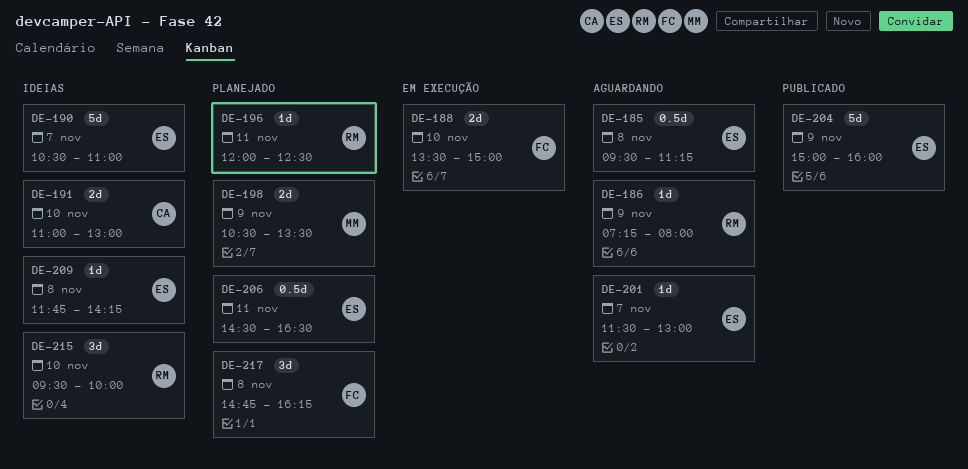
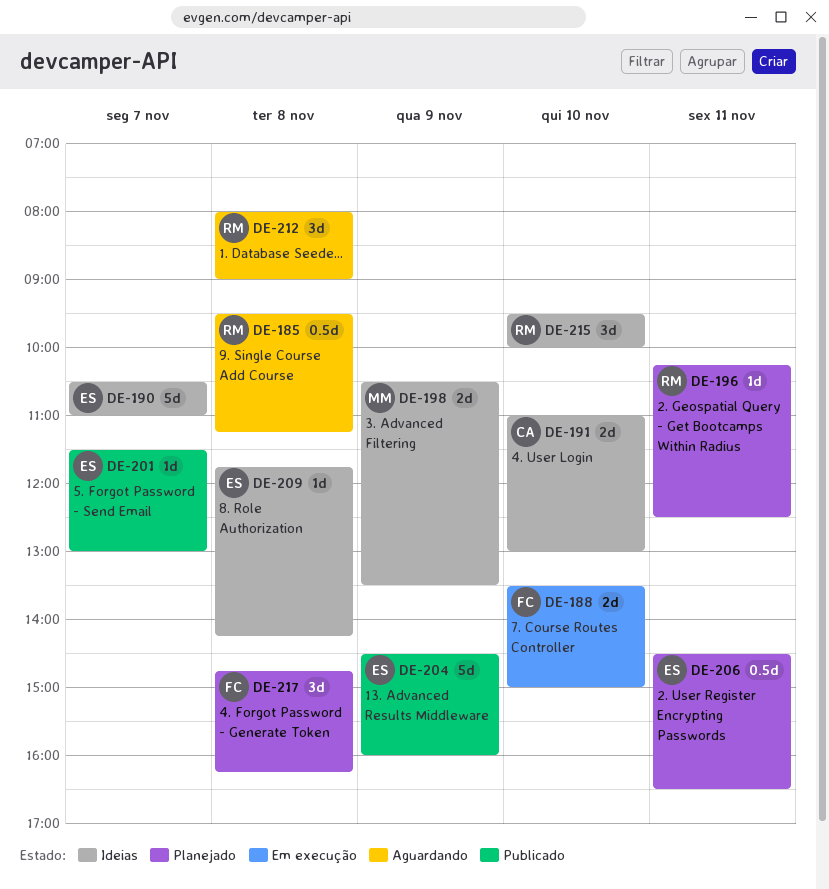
DE-185, owner: ES -> RM
DE-186: present -> none
DE-196, begins: 12:00 -> 10:15
DE-198, status: Planejado -> Ideias
DE-201, status: Aguardando -> Publicado
DE-204, begins: 15:00 -> 14:30
DE-212: none -> present

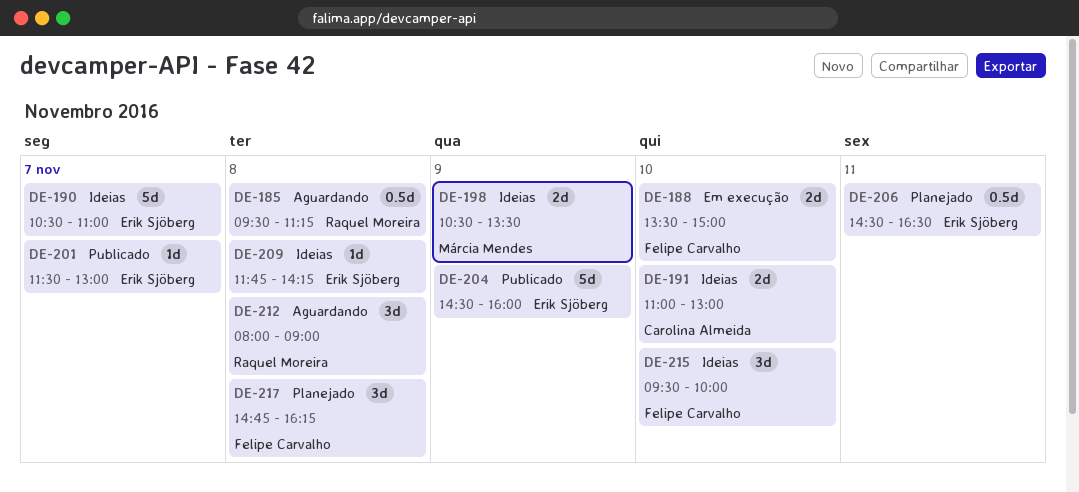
DE-196: present -> none
DE-215, owner: Raquel Moreira -> Felipe Carvalho

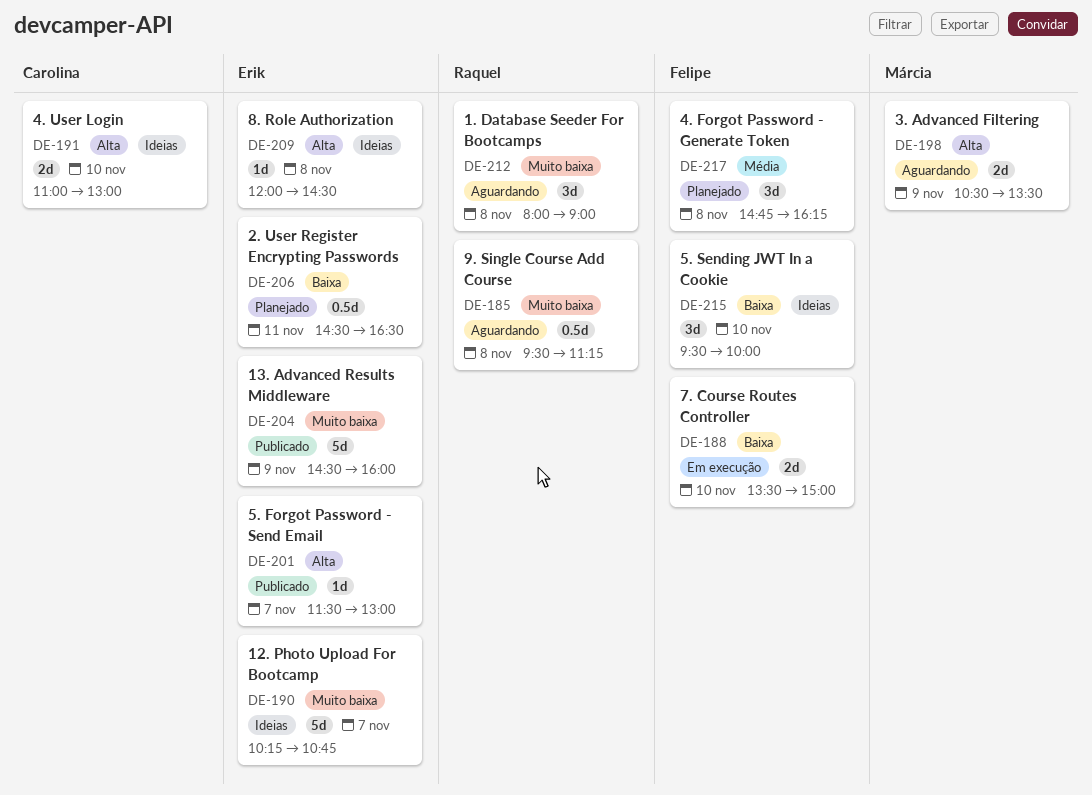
DE-190, begins: 10:30 -> 10:15
DE-190, ends: 11:00 -> 10:45
DE-198, status: Ideias -> Aguardando
DE-209, begins: 11:45 -> 12:00
DE-209, ends: 14:15 -> 14:30

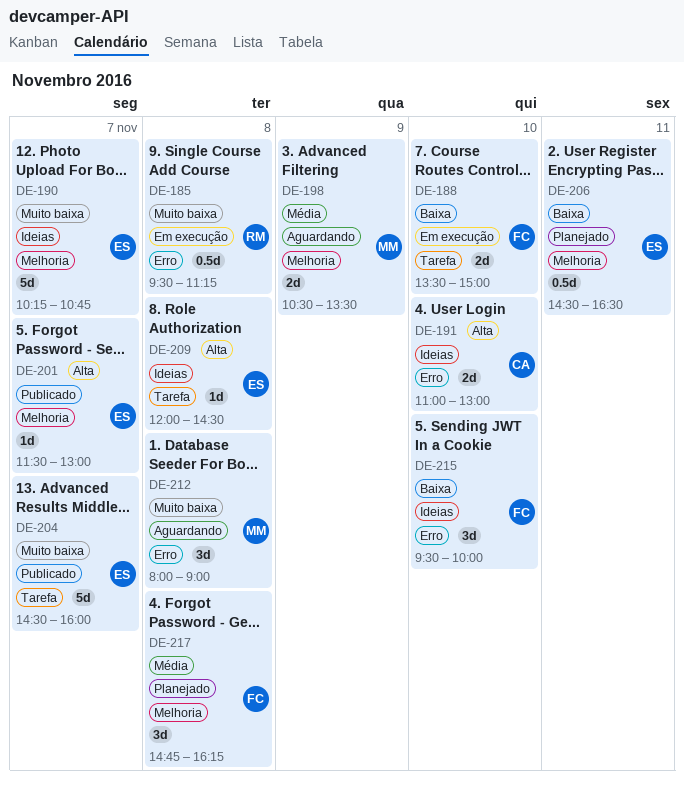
DE-185, status: Aguardando -> Em execução
DE-198, priority: Alta -> Média
DE-204, day: Nov 9 -> Nov 7
DE-212, owner: Raquel -> Márcia

